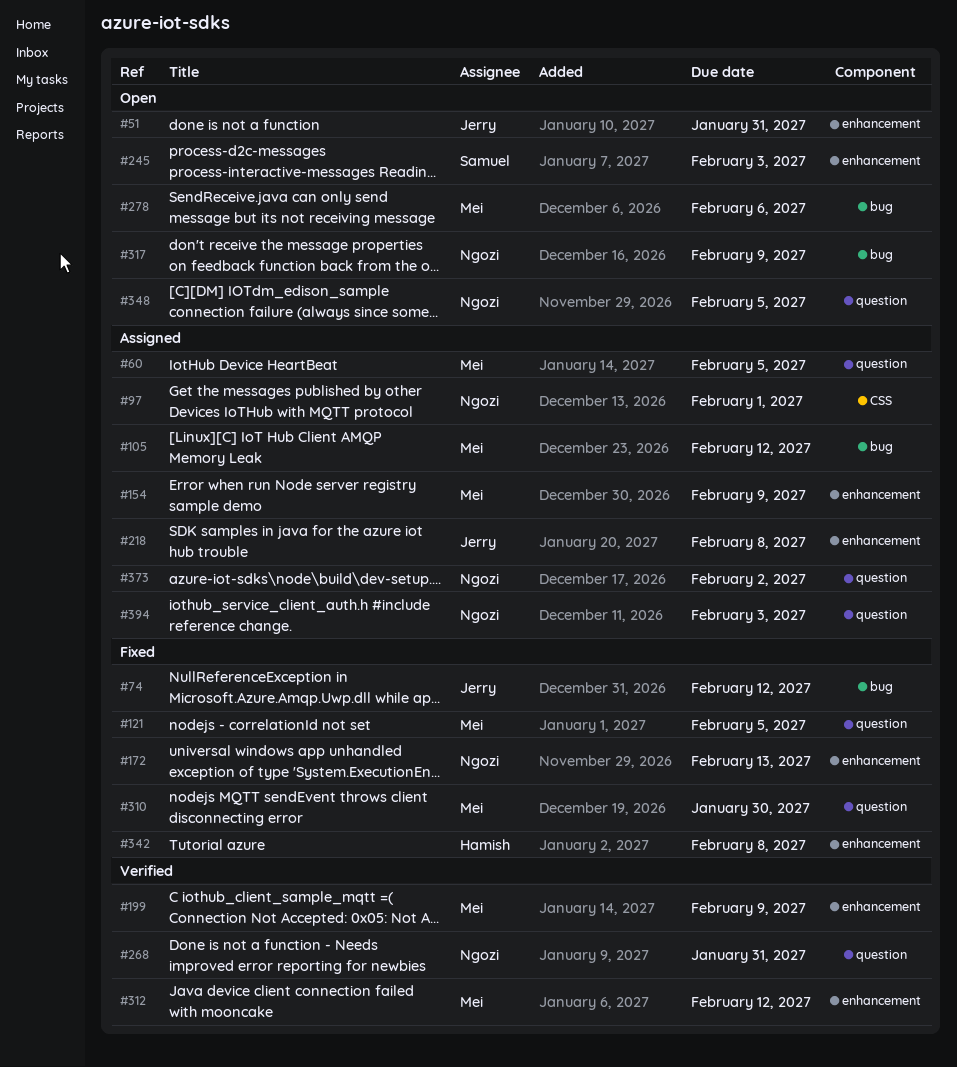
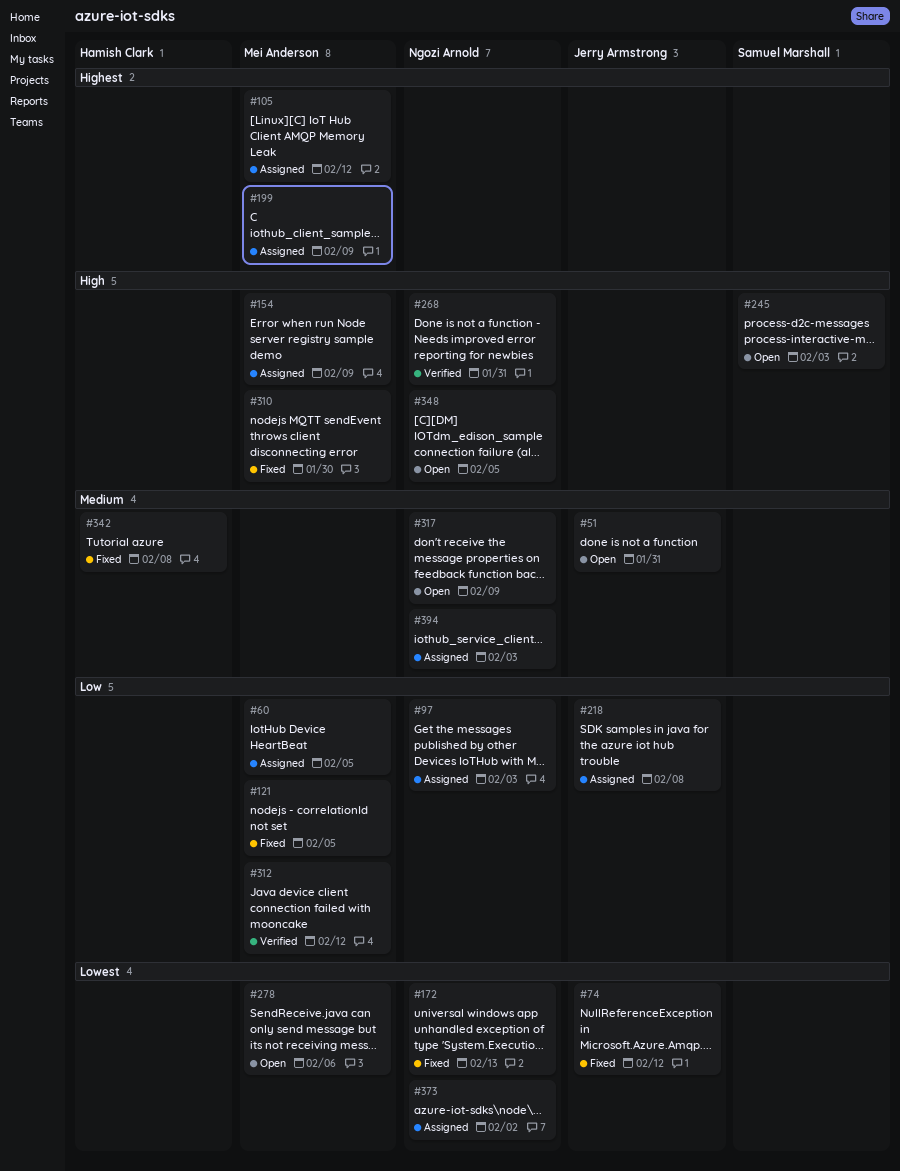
#97, due: Feb 1 -> Feb 3
#199, status: Verified -> Assigned

